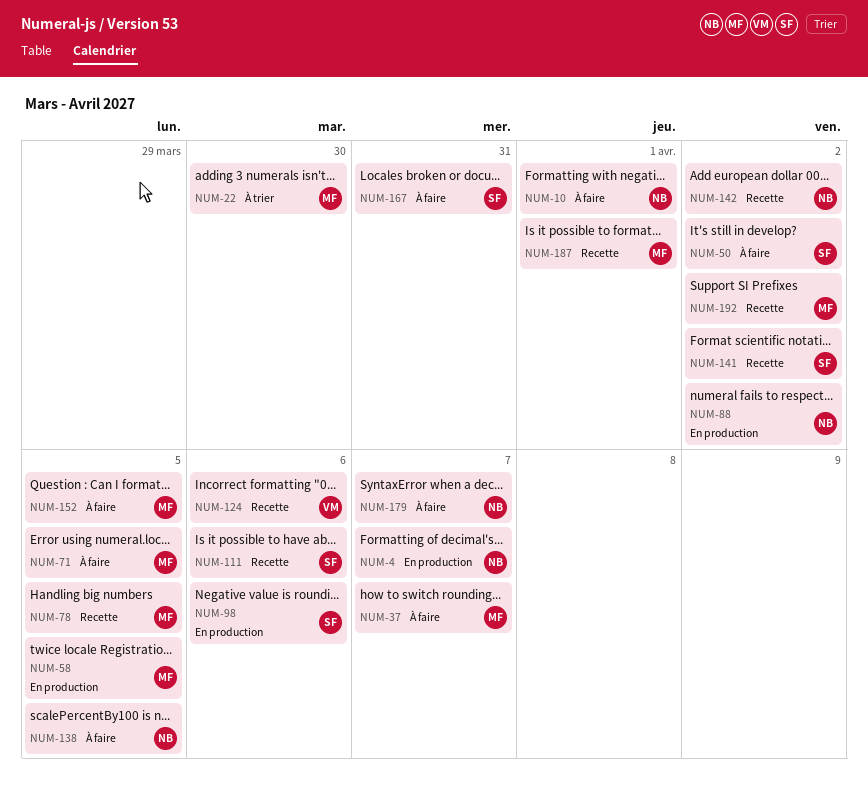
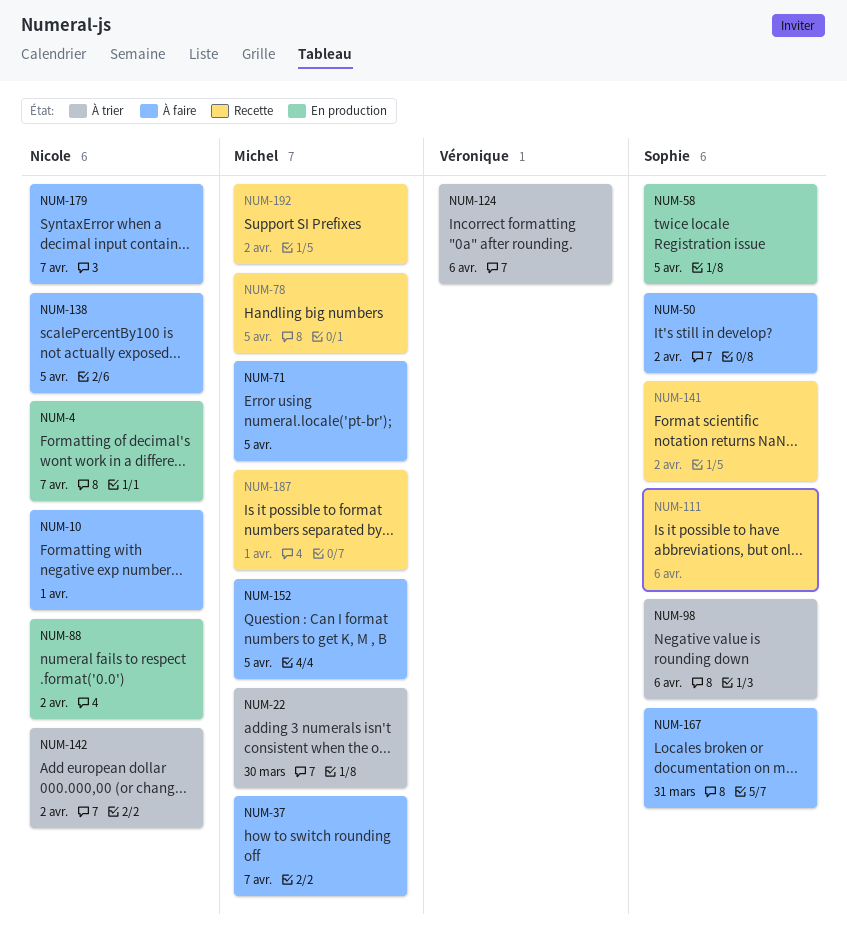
NUM-58, owner: Michel -> Sophie
NUM-98, status: En production -> À trier
NUM-124, status: Recette -> À trier
NUM-142, status: Recette -> À trier

